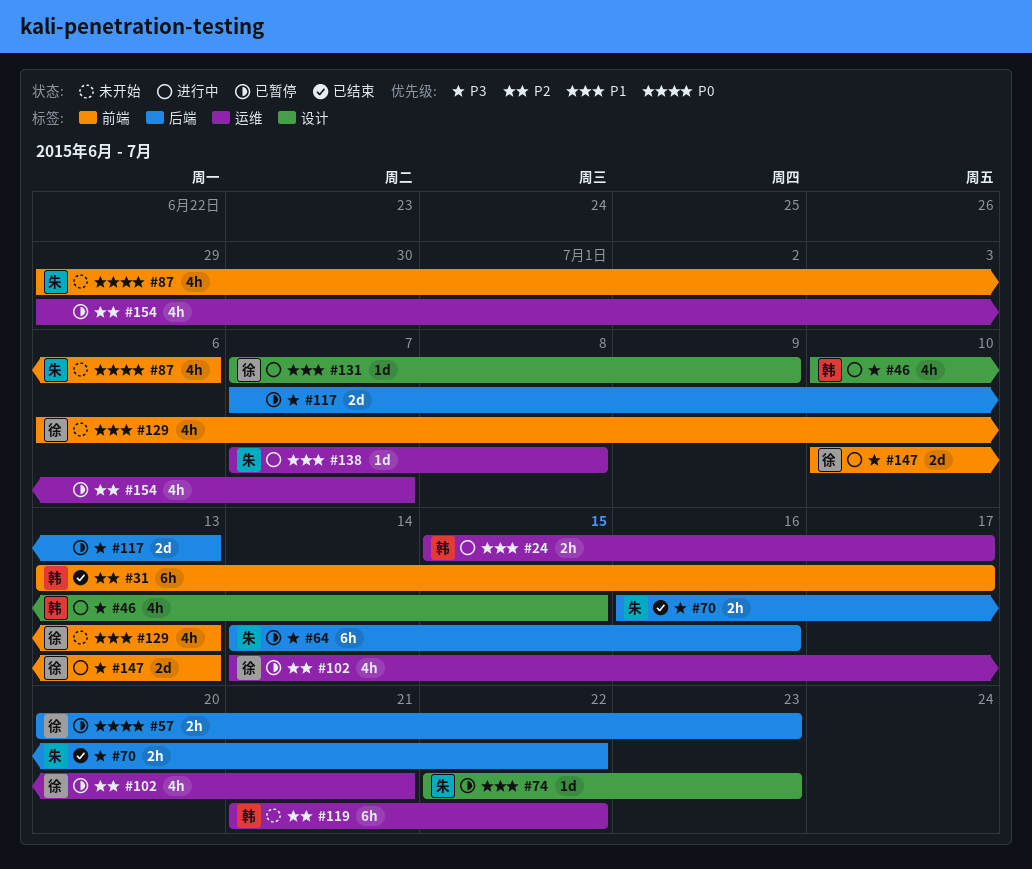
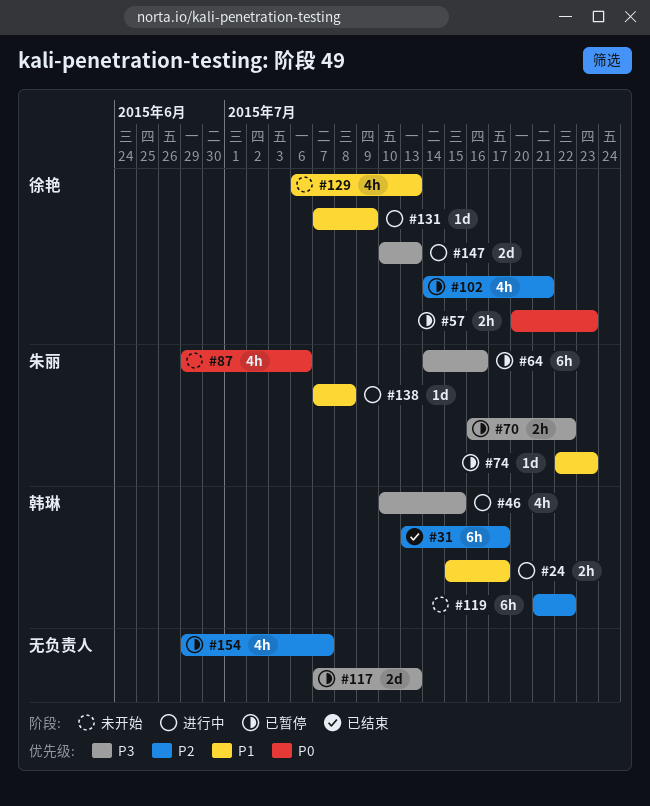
#70, status: 已结束 -> 已暂停

